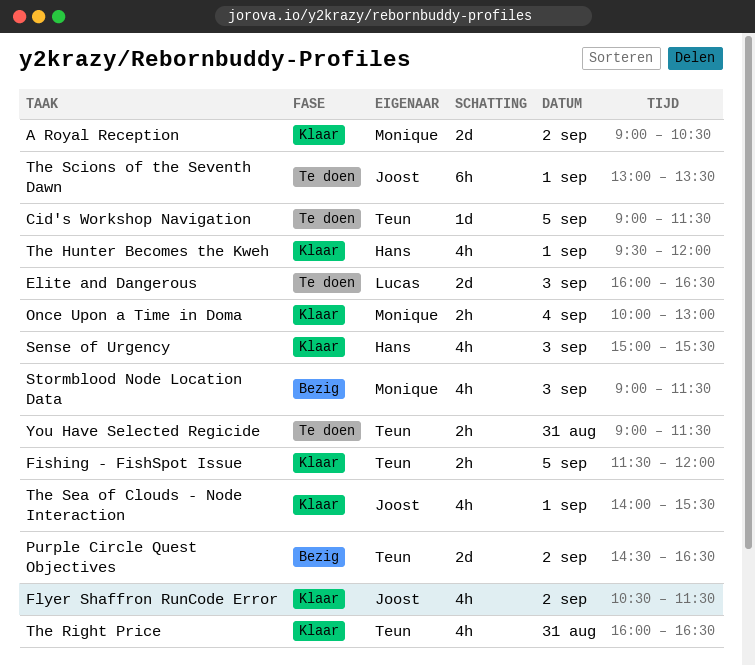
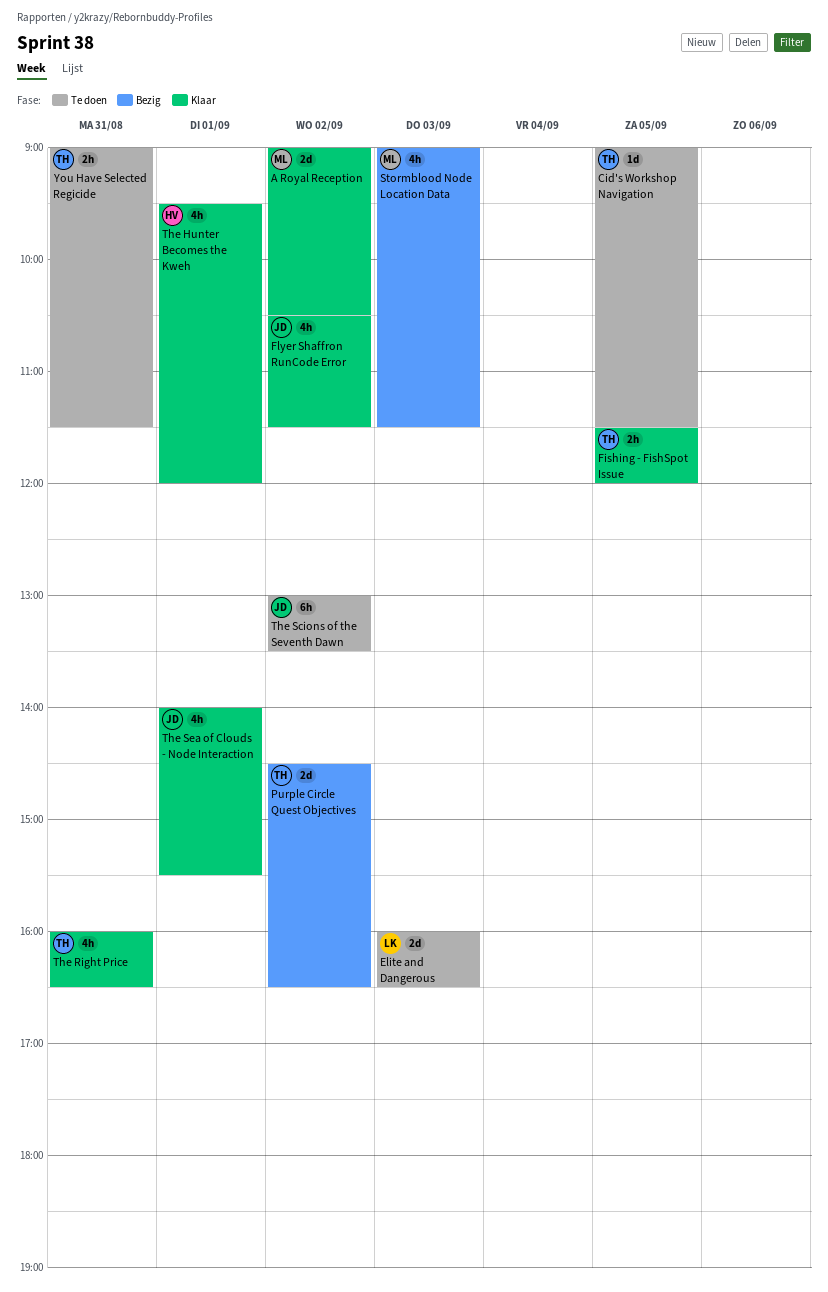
Once Upon a Time in Doma: present -> none
Sense of Urgency: present -> none
The Scions of the Seventh Dawn, day: Sep 1 -> Sep 2

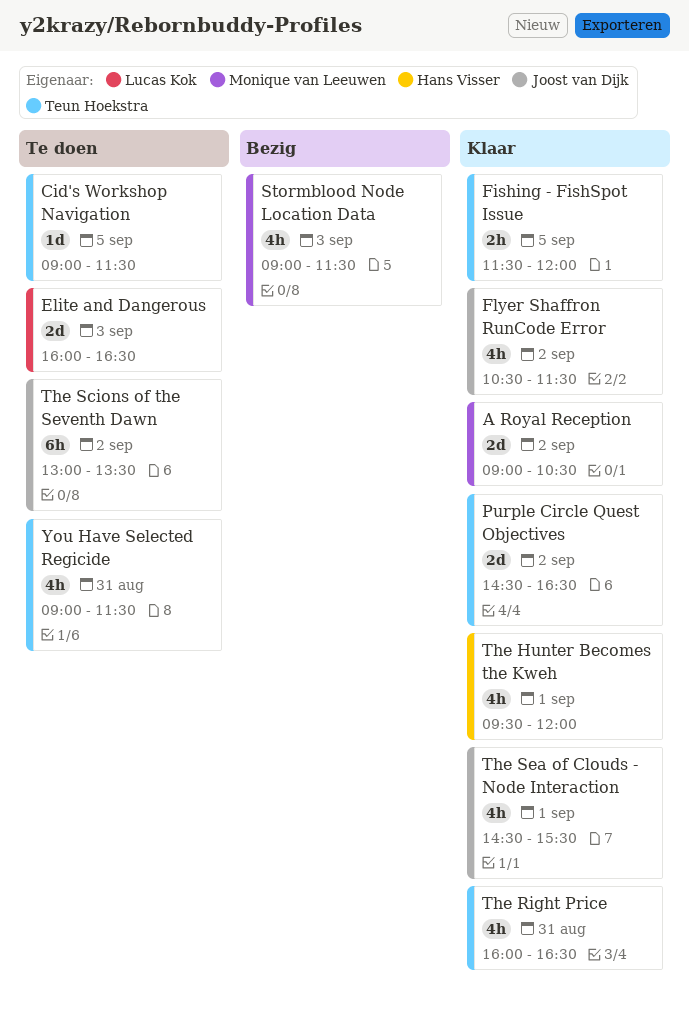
Purple Circle Quest Objectives, status: Bezig -> Klaar
The Sea of Clouds - Node Interaction, begins: 14:00 -> 14:30
You Have Selected Regicide, estimate: 2h -> 4h

